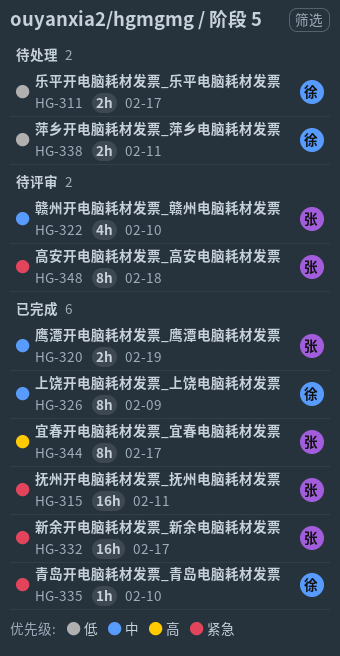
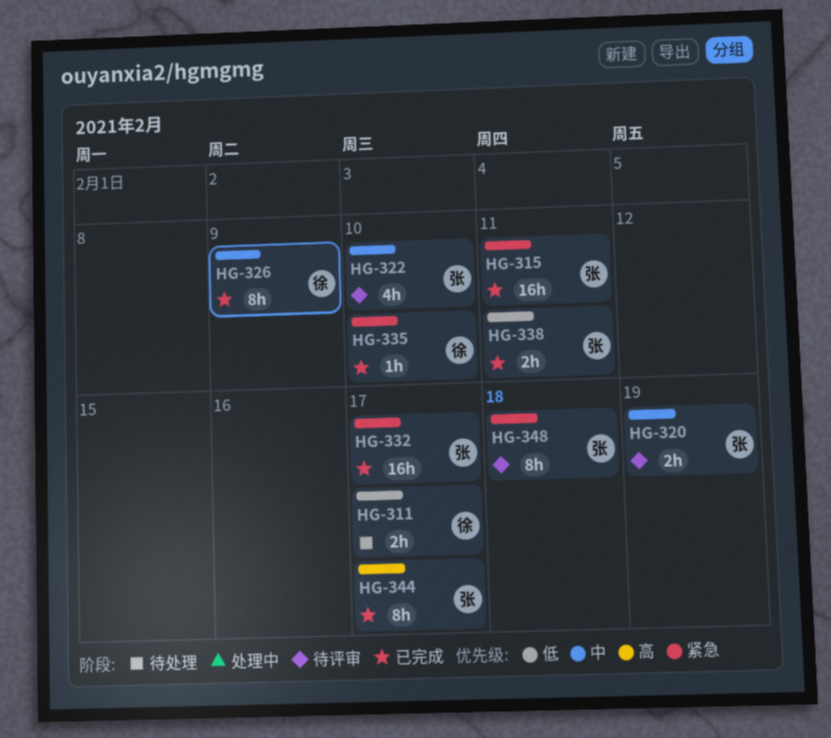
HG-320, status: 已完成 -> 待评审
HG-338, status: 待处理 -> 已完成
HG-338, owner: 徐 -> 张

